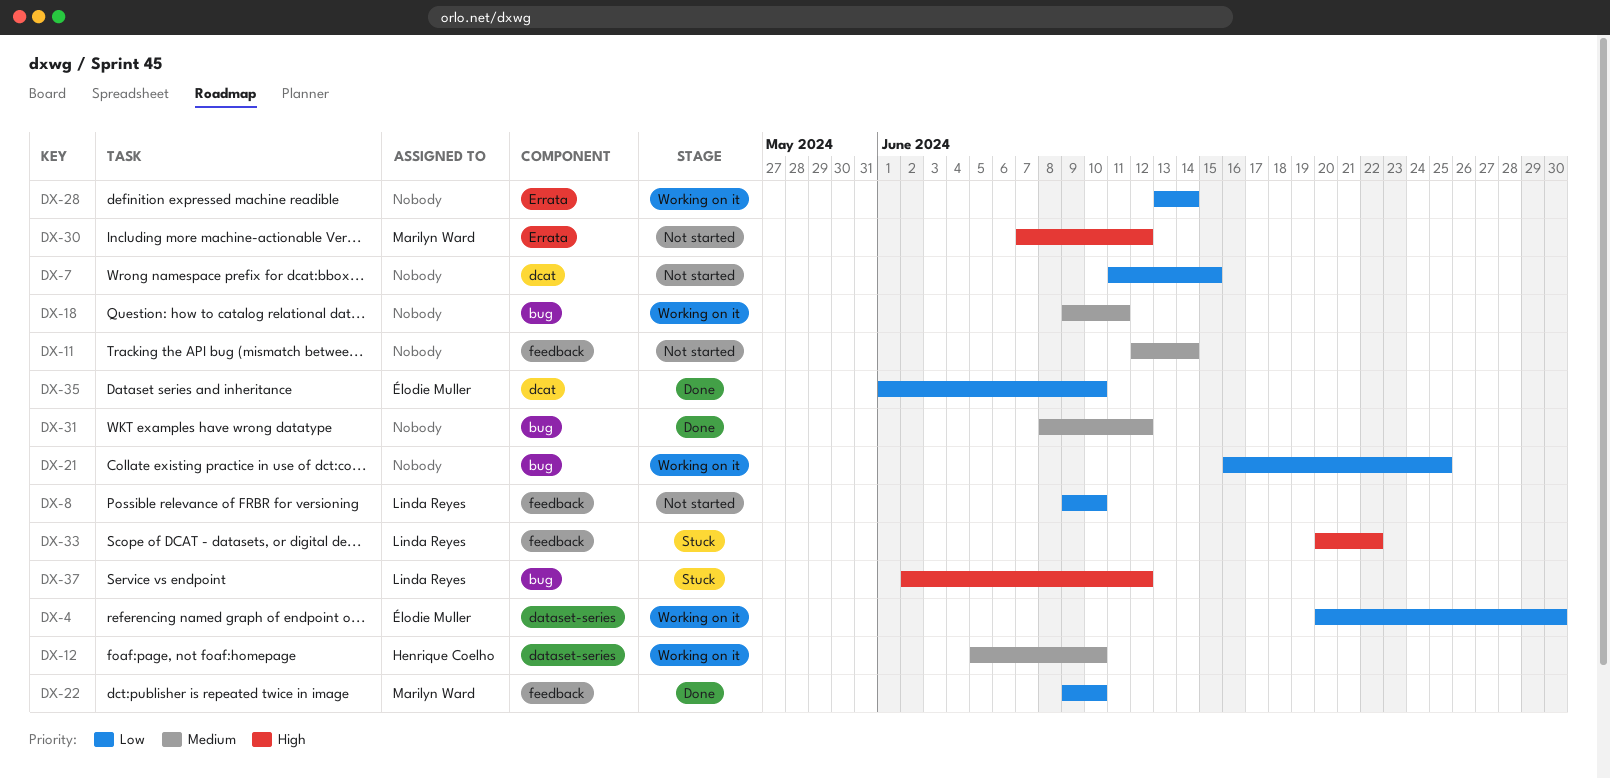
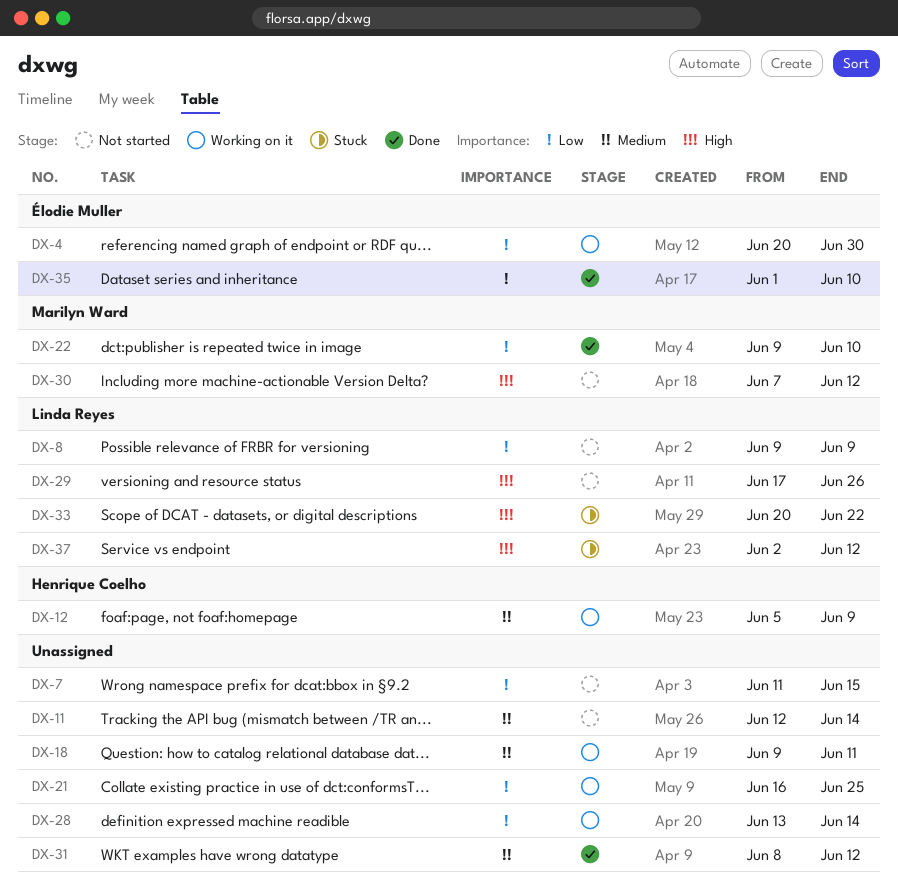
DX-8, due: Jun 10 -> Jun 9
DX-12, due: Jun 10 -> Jun 9
DX-29: none -> present

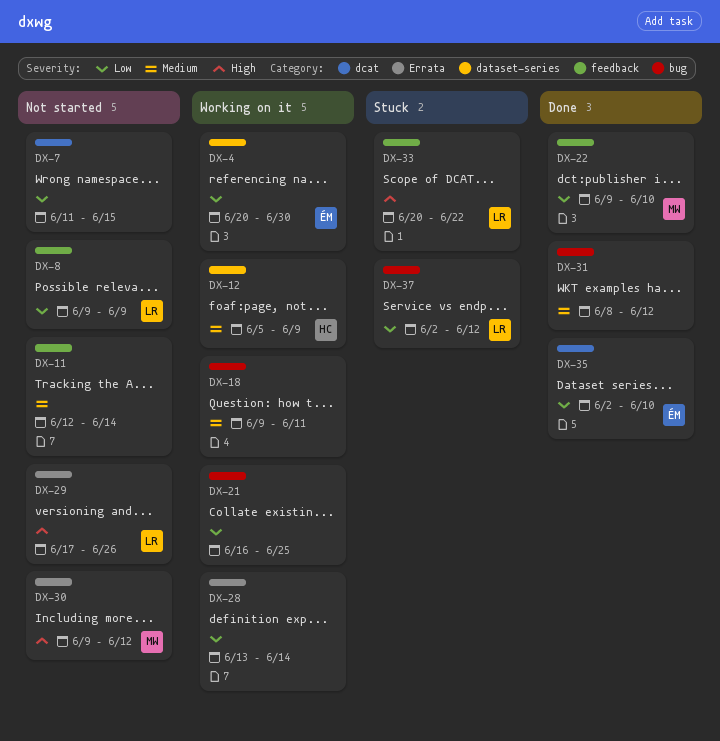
DX-30, start: Jun 7 -> Jun 9
DX-35, start: Jun 1 -> Jun 2
DX-37, priority: High -> Low

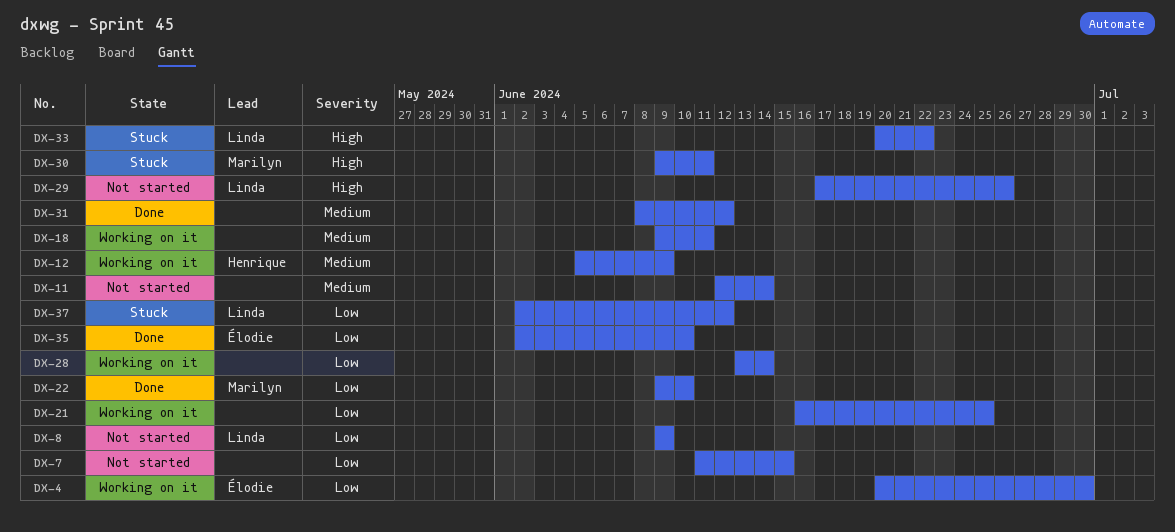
DX-30, status: Not started -> Stuck
DX-30, due: Jun 12 -> Jun 11

